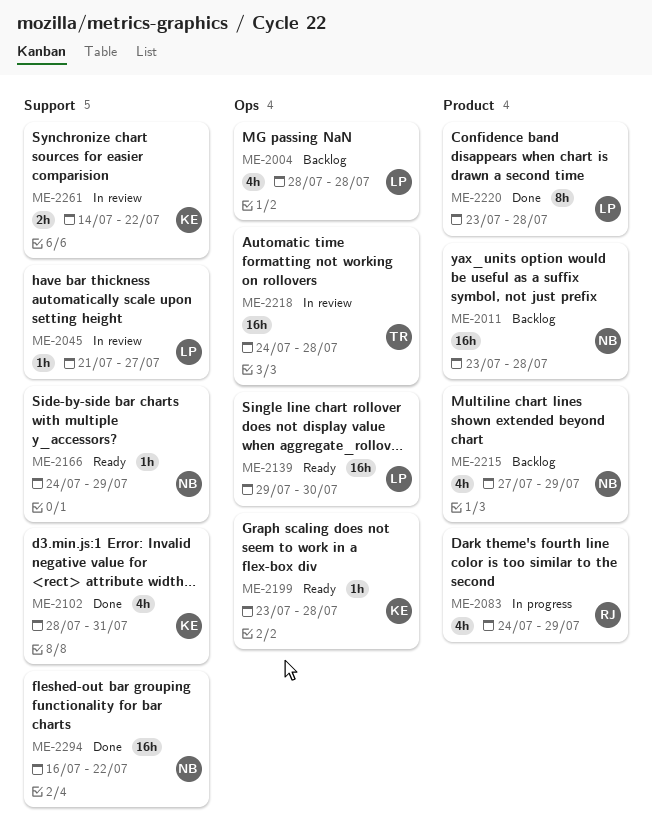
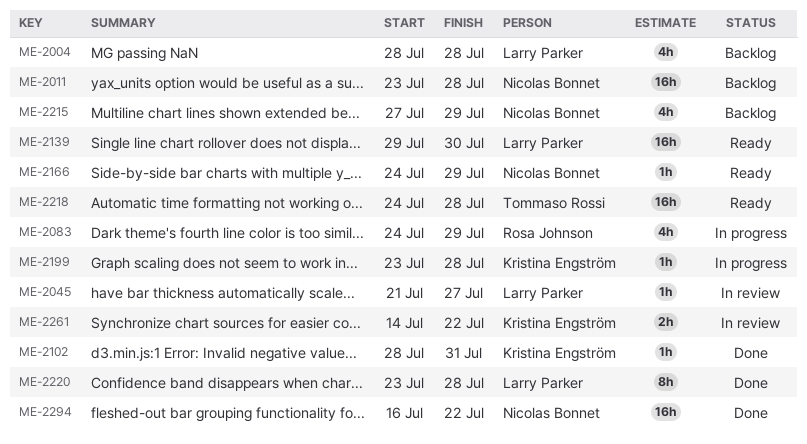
ME-2102, estimate: 4h -> 1h
ME-2199, status: Ready -> In progress
ME-2218, status: In review -> Ready

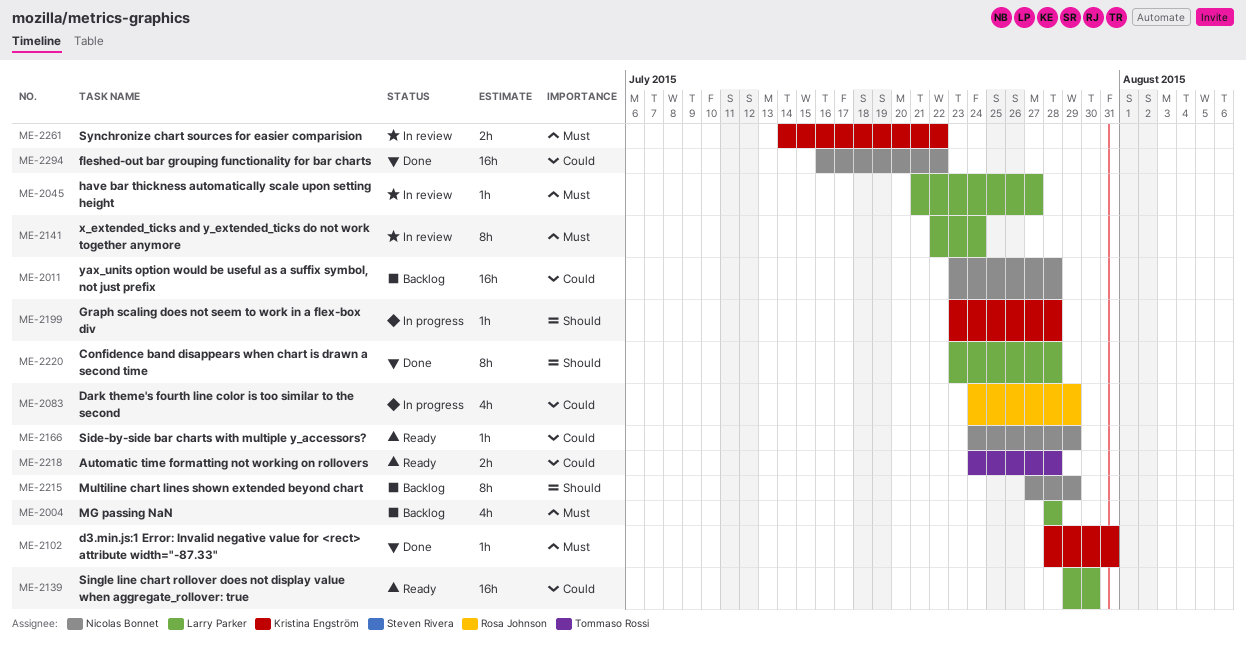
ME-2141: none -> present
ME-2215, estimate: 4h -> 8h
ME-2218, estimate: 16h -> 2h

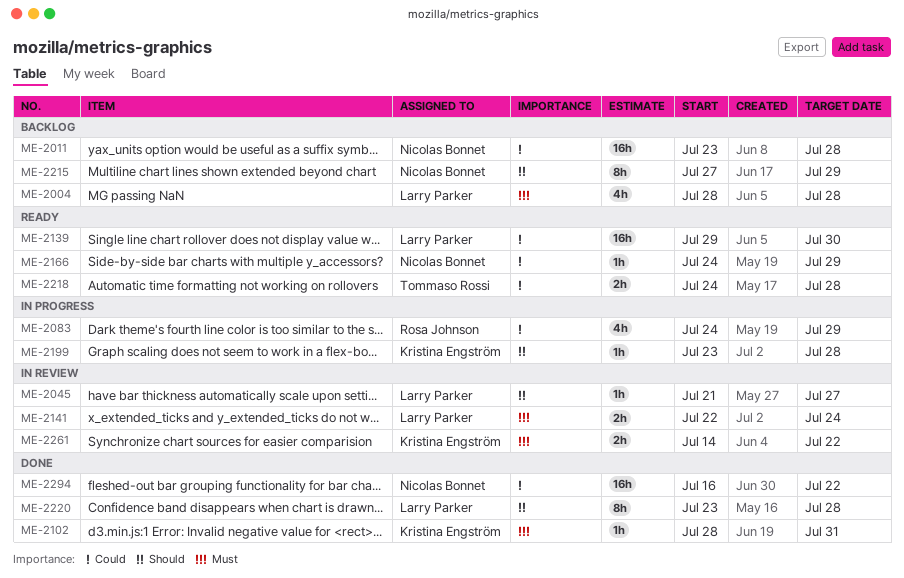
ME-2045, priority: Must -> Should
ME-2141, estimate: 8h -> 2h

